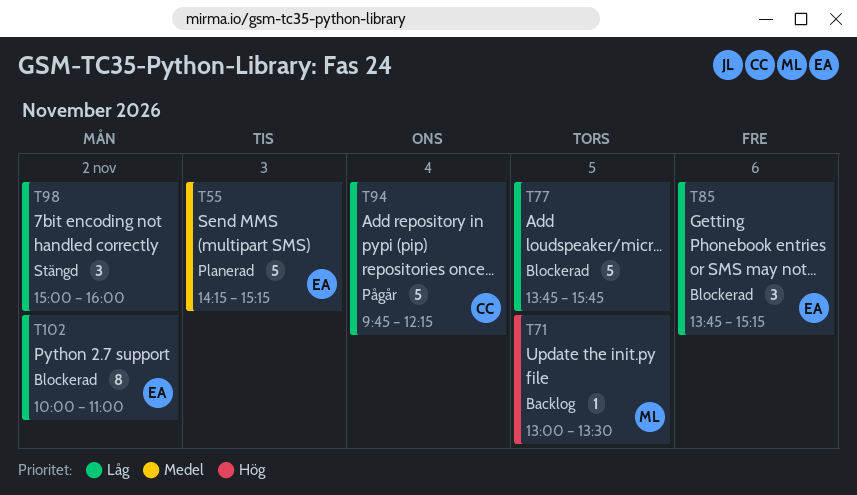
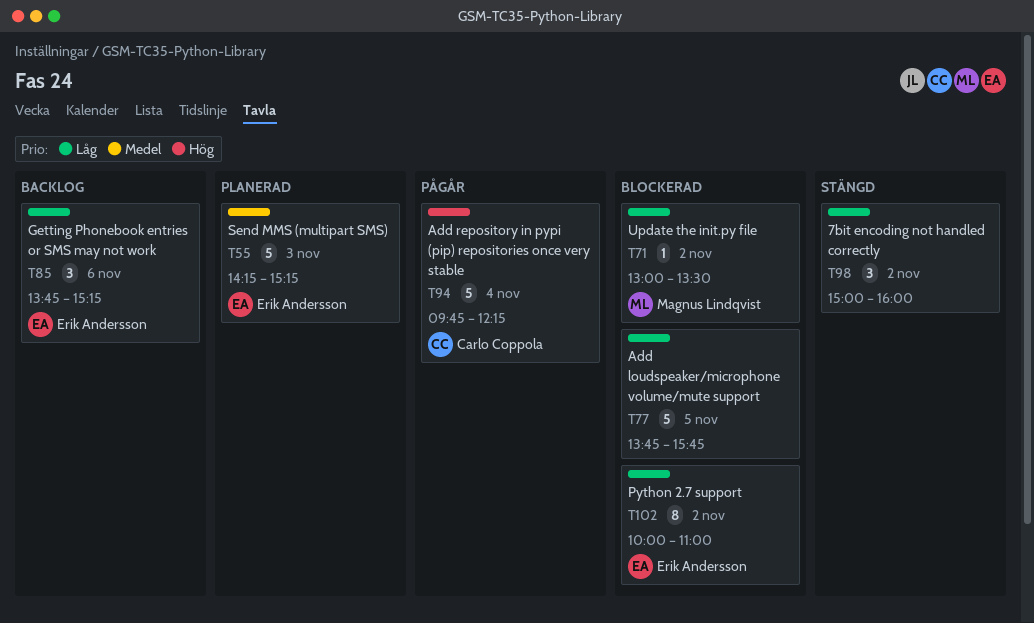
T71, status: Backlog -> Blockerad
T71, priority: Hög -> Låg
T71, day: Nov 5 -> Nov 2
T85, status: Blockerad -> Backlog
T94, priority: Låg -> Hög

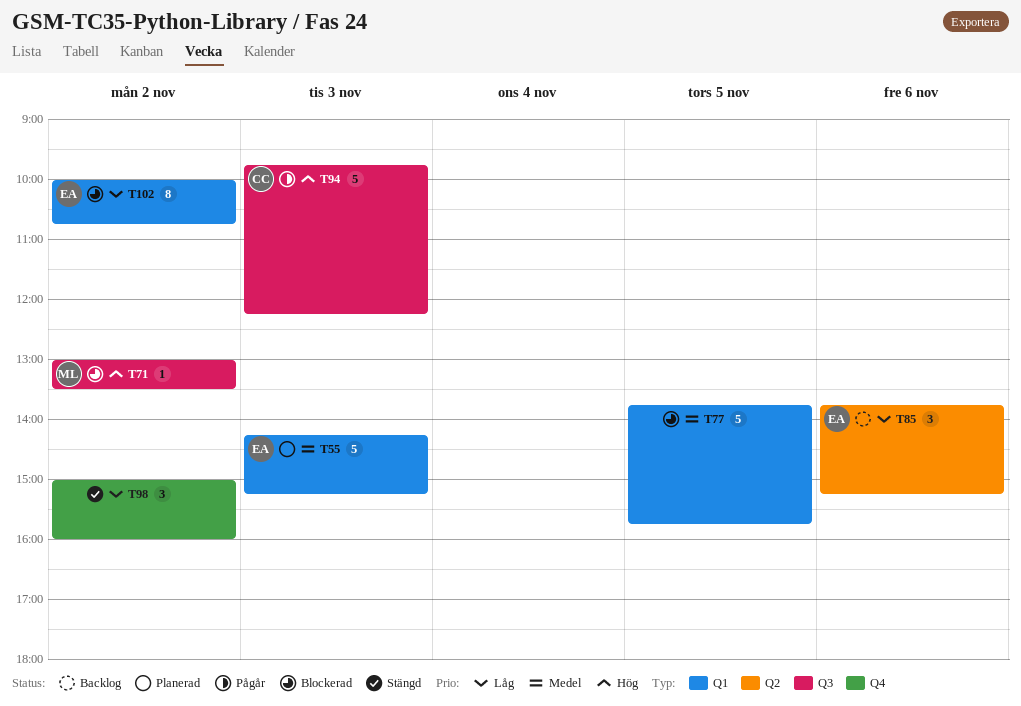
T71, priority: Låg -> Hög
T77, priority: Låg -> Medel
T94, day: Nov 4 -> Nov 3
T102, ends: 11:00 -> 10:45

